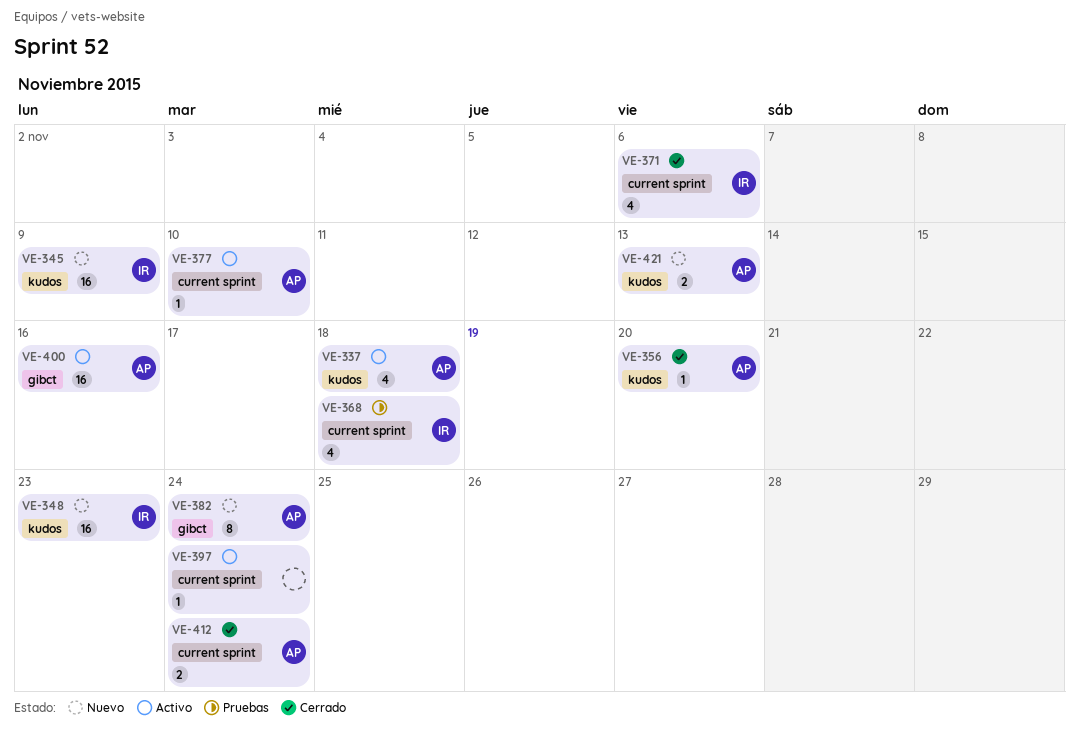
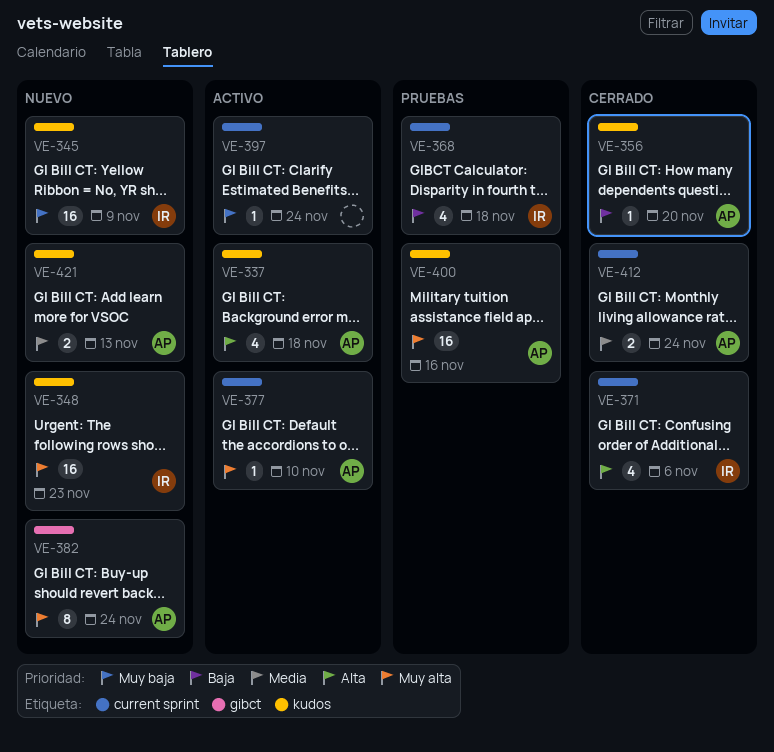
VE-400, status: Activo -> Pruebas
VE-400, label: gibct -> kudos

